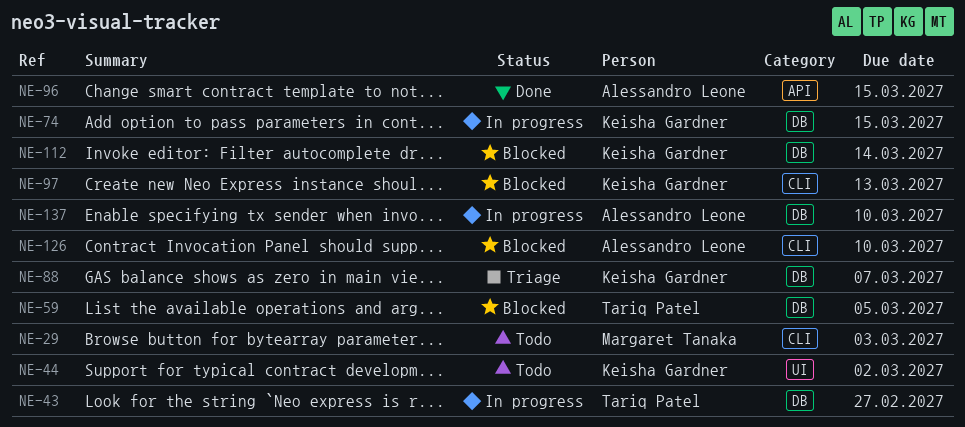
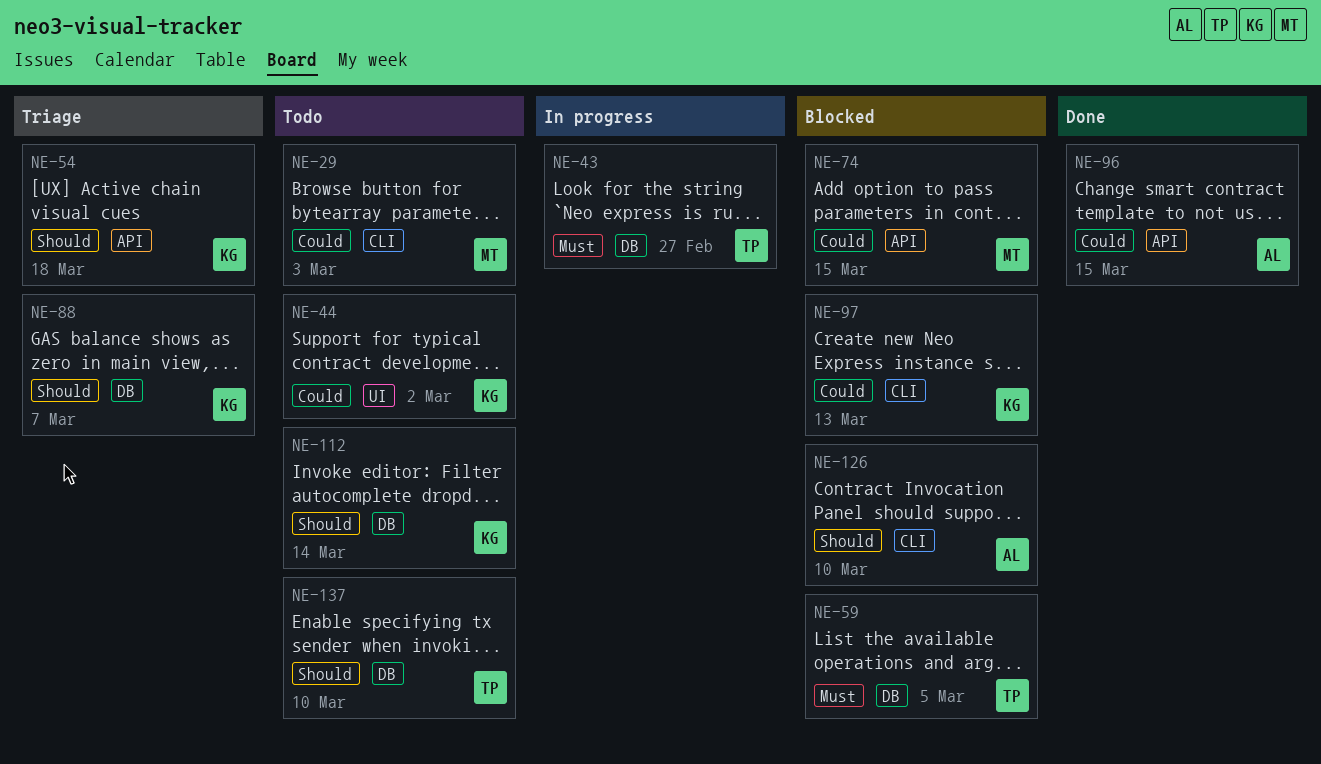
NE-54: none -> present
NE-74, status: In progress -> Blocked
NE-74, owner: Keisha Gardner -> Margaret Tanaka
NE-74, label: DB -> API
NE-112, status: Blocked -> Todo
NE-137, status: In progress -> Todo
NE-137, owner: Alessandro Leone -> Tariq Patel

